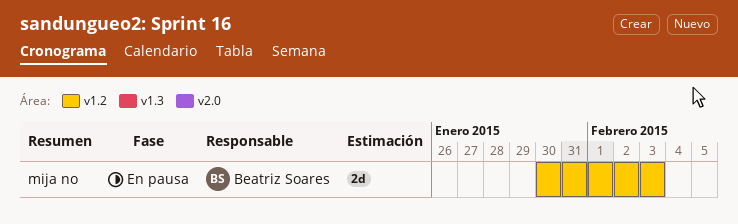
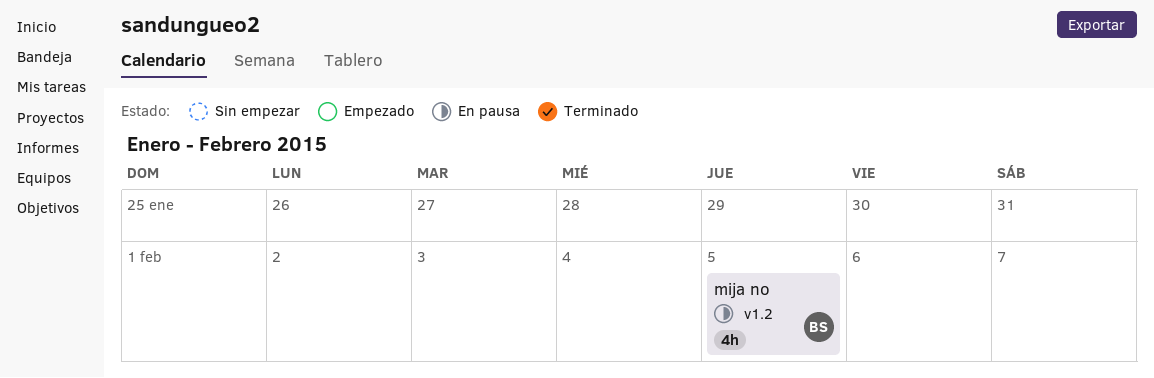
mija no, estimate: 2d -> 4h
mija no, due: Feb 3 -> Feb 5

